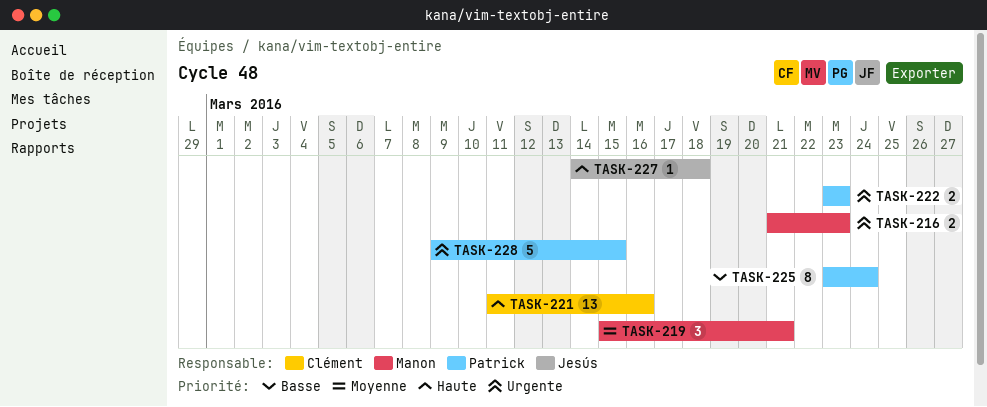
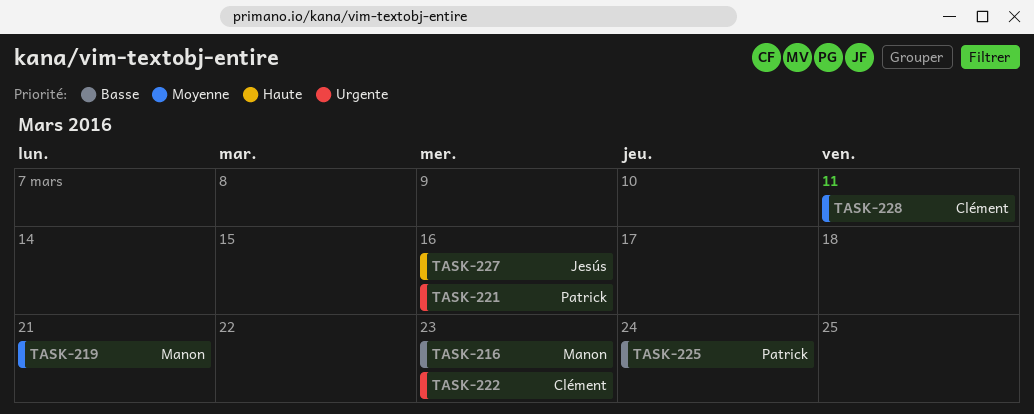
TASK-216, priority: Urgente -> Basse
TASK-221, owner: Clément -> Patrick
TASK-221, priority: Haute -> Urgente
TASK-222, owner: Patrick -> Clément
TASK-227, due: Mar 18 -> Mar 16
TASK-228, owner: Patrick -> Clément
TASK-228, priority: Urgente -> Moyenne
TASK-228, due: Mar 15 -> Mar 11

